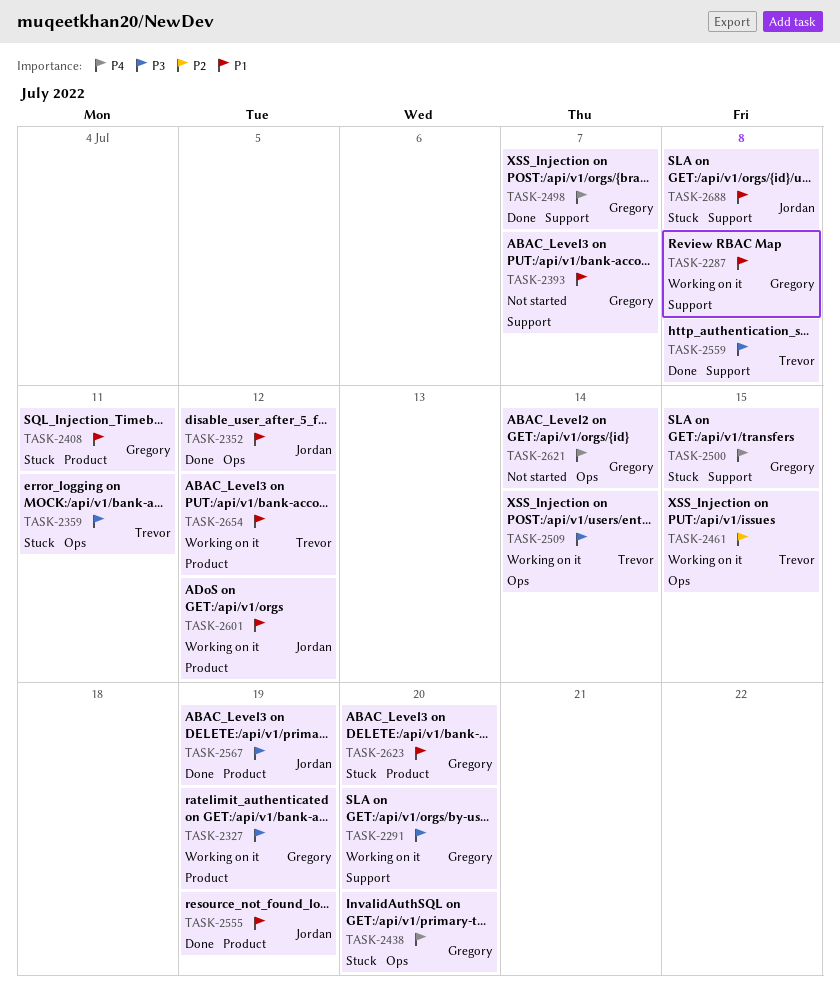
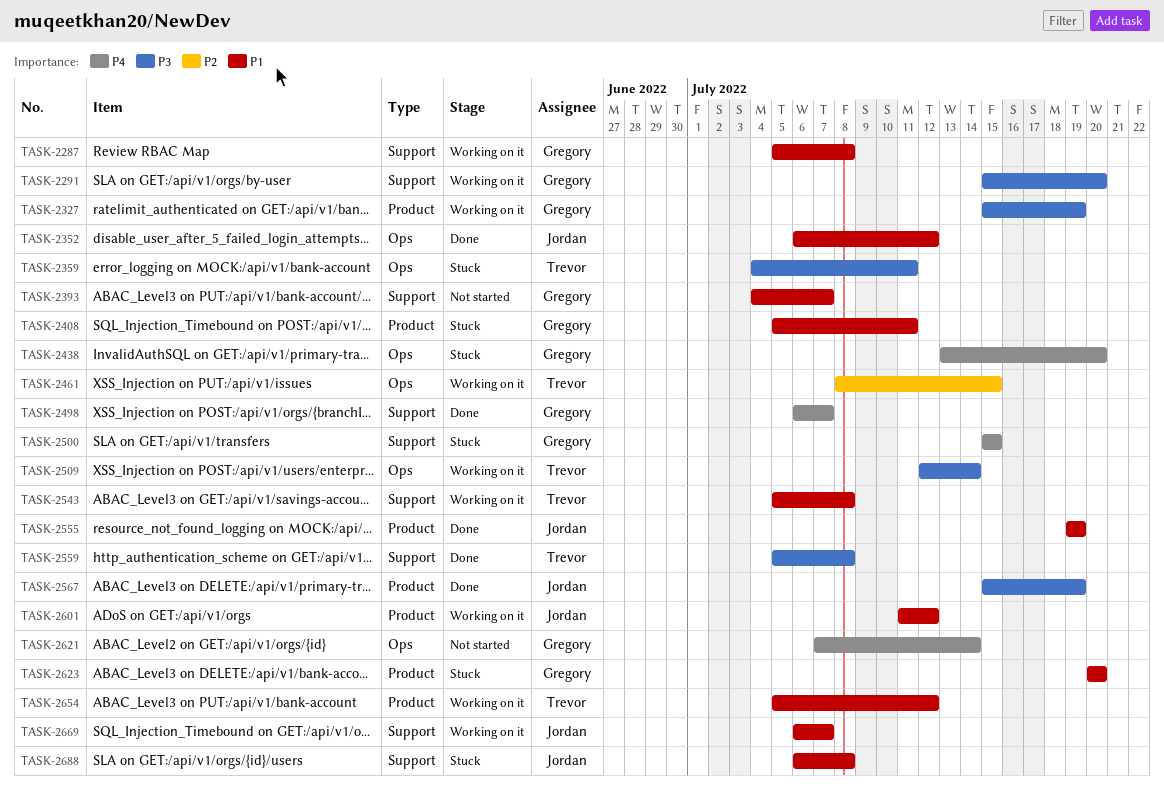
TASK-2543: none -> present
TASK-2669: none -> present

